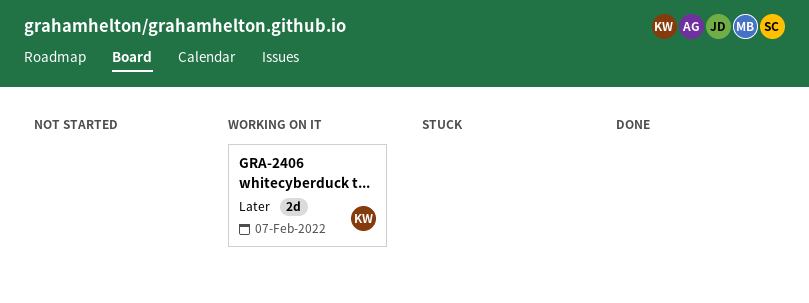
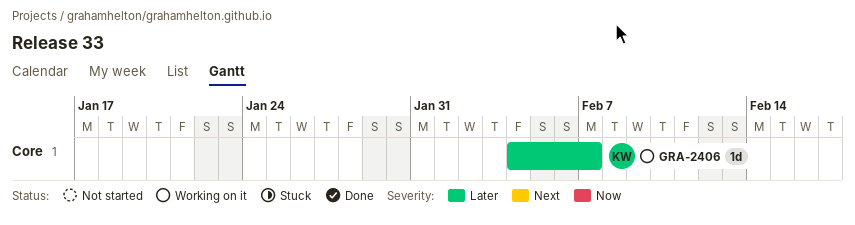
GRA-2406, estimate: 2d -> 1d

